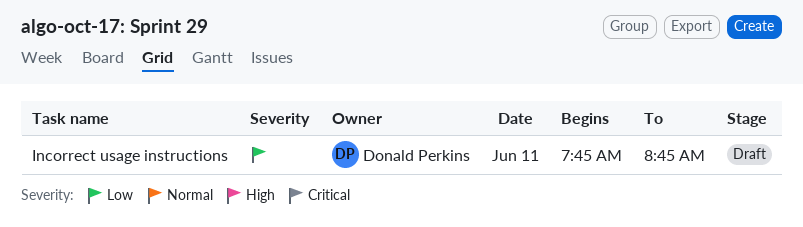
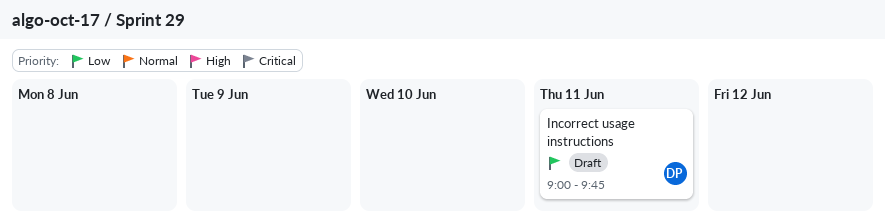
Incorrect usage instructions, begins: 07:45 -> 09:00
Incorrect usage instructions, ends: 08:45 -> 09:45

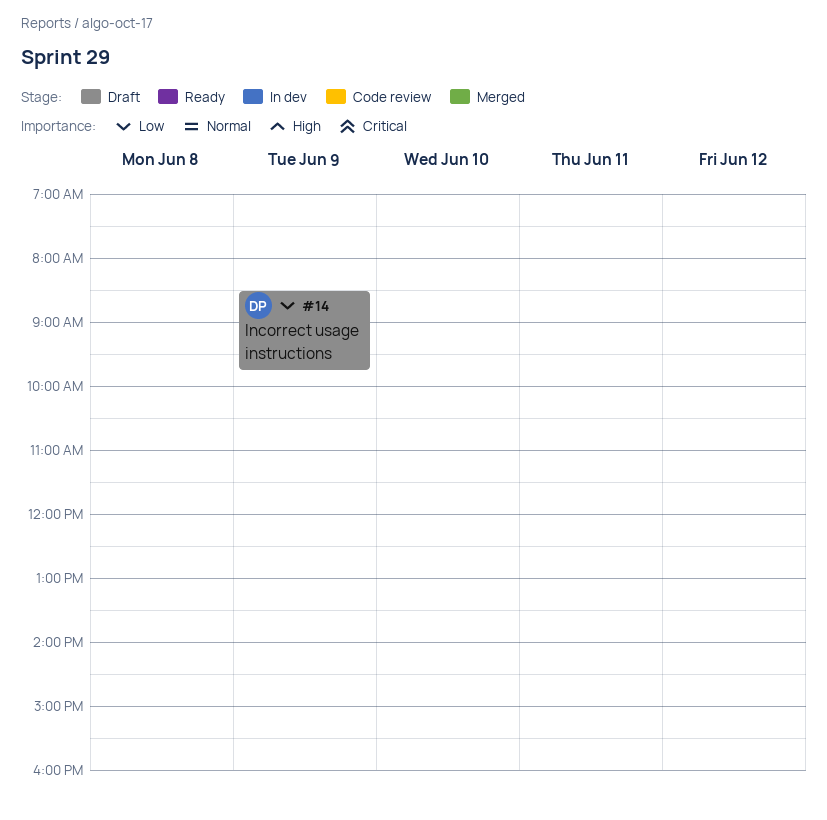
Incorrect usage instructions, day: Jun 11 -> Jun 9
Incorrect usage instructions, begins: 09:00 -> 08:30

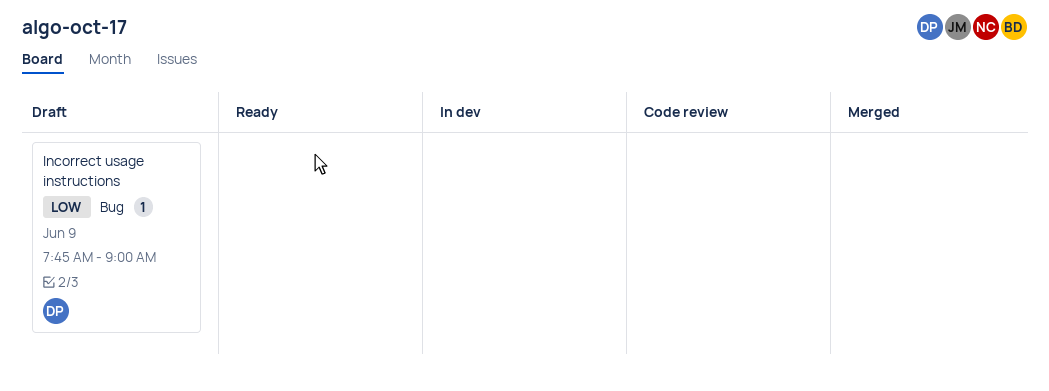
Incorrect usage instructions, begins: 08:30 -> 07:45
Incorrect usage instructions, ends: 09:45 -> 09:00

